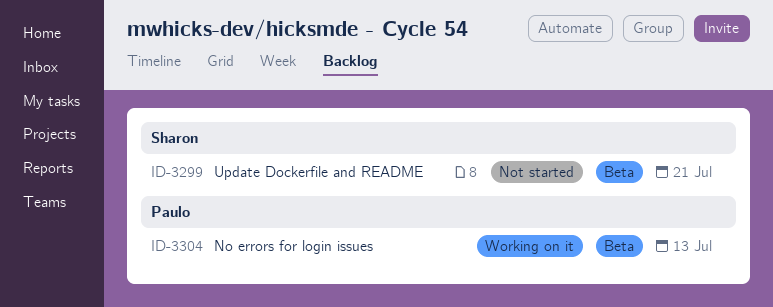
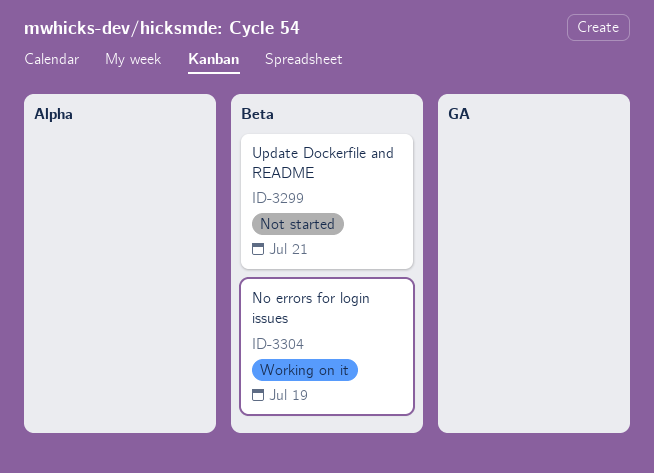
ID-3304, due: Jul 13 -> Jul 19

